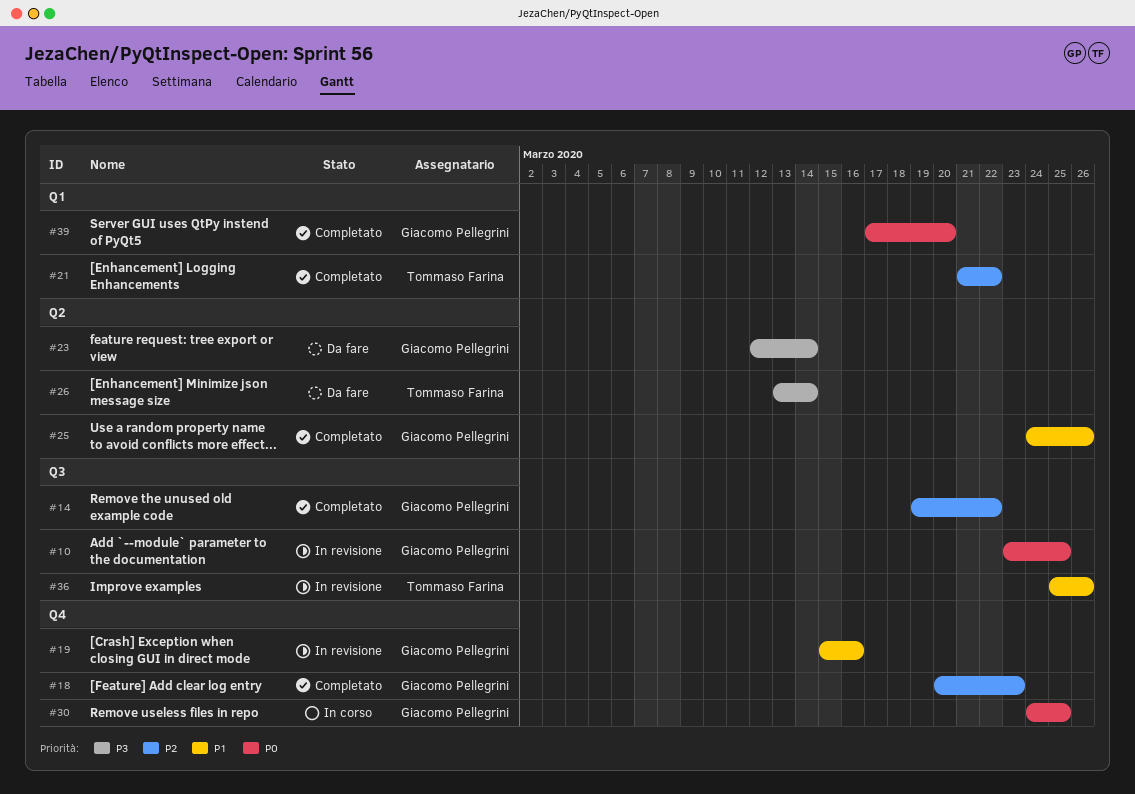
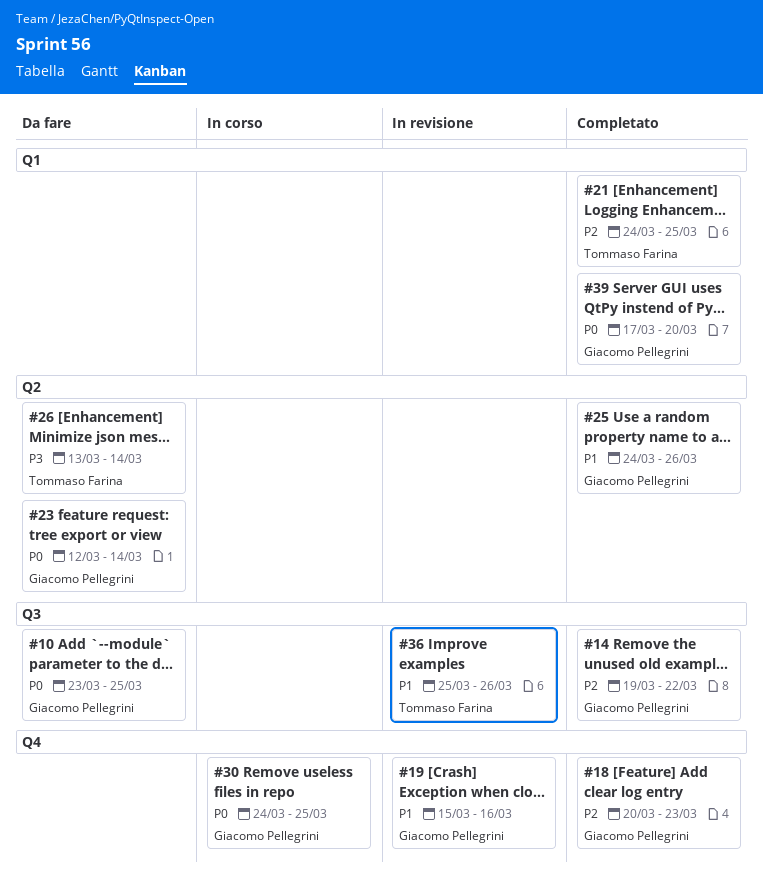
#10, status: In revisione -> Da fare
#21, start: Mar 21 -> Mar 24
#21, due: Mar 22 -> Mar 25
#23, priority: P3 -> P0

